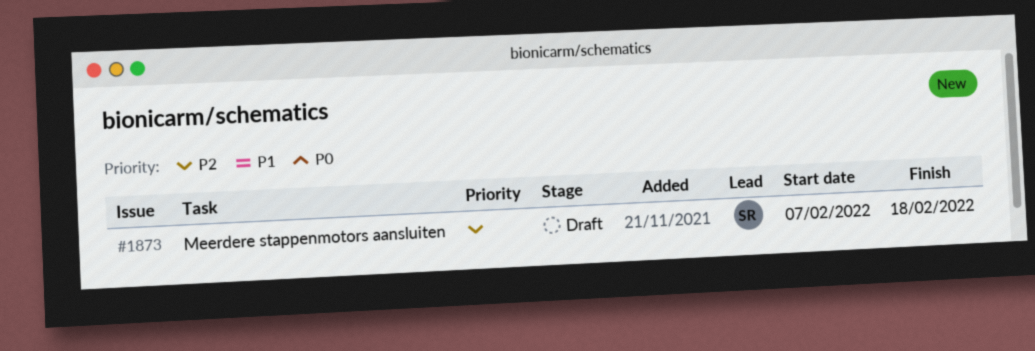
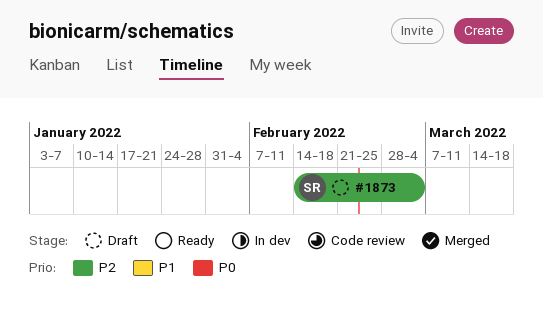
#1873, start: Feb 7 -> Feb 14
#1873, due: Feb 18 -> Mar 4

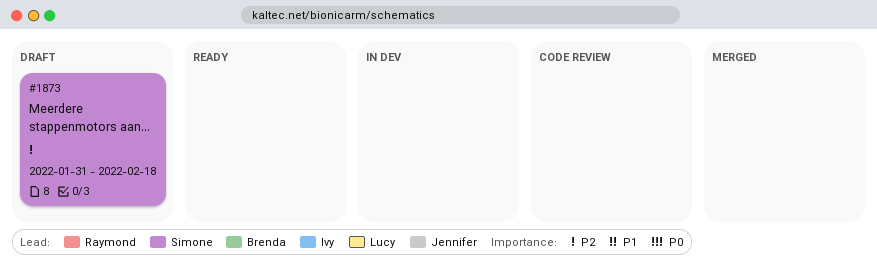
#1873, start: Feb 14 -> Jan 31
#1873, due: Mar 4 -> Feb 18

